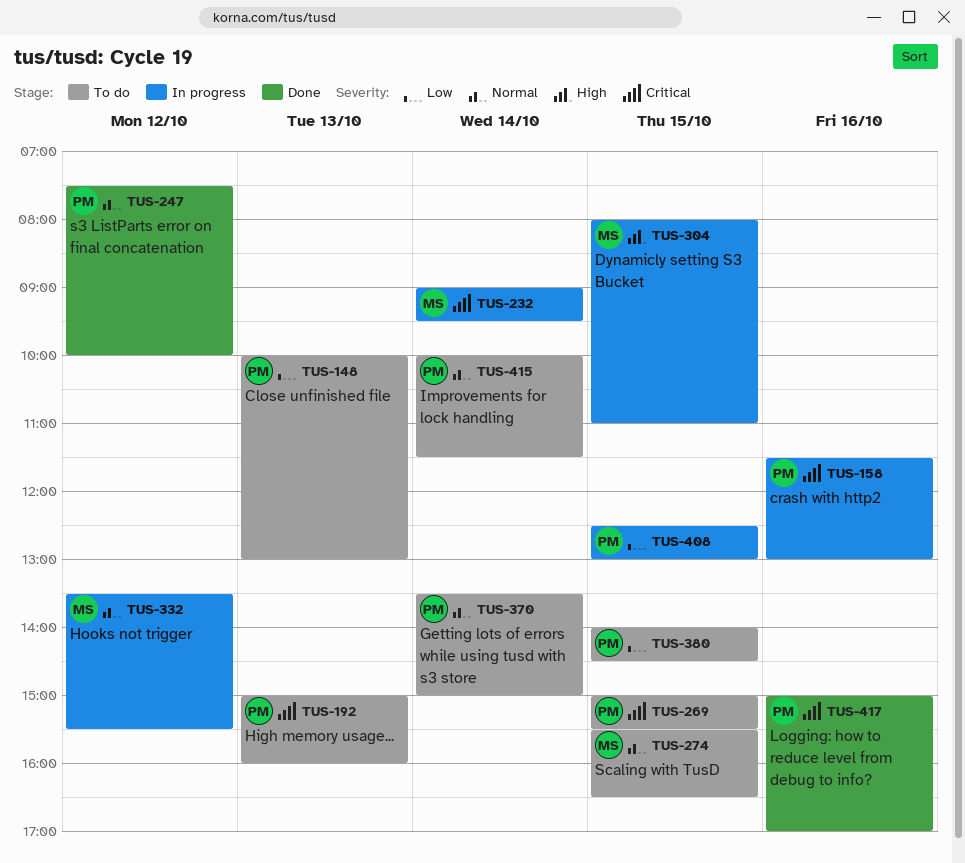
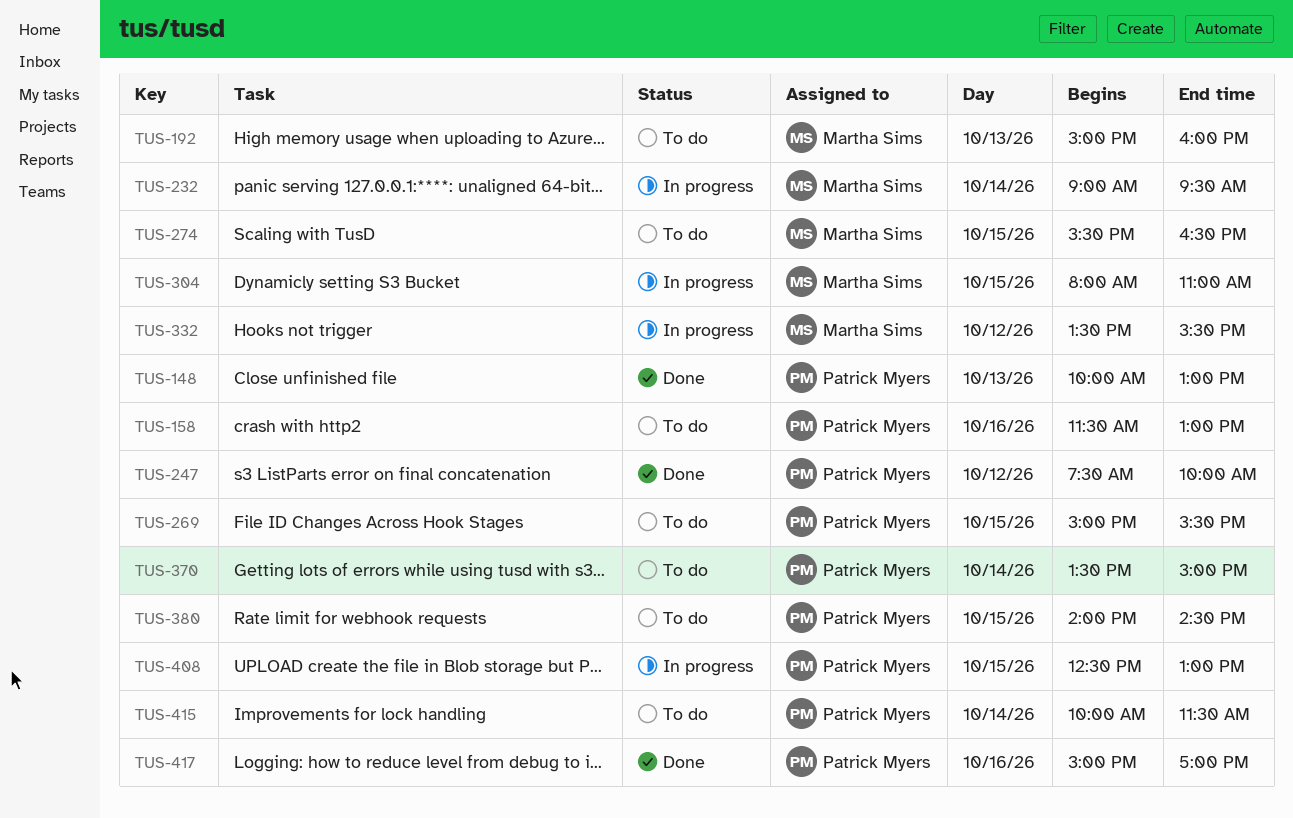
TUS-148, status: To do -> Done
TUS-158, status: In progress -> To do
TUS-192, owner: Patrick Myers -> Martha Sims

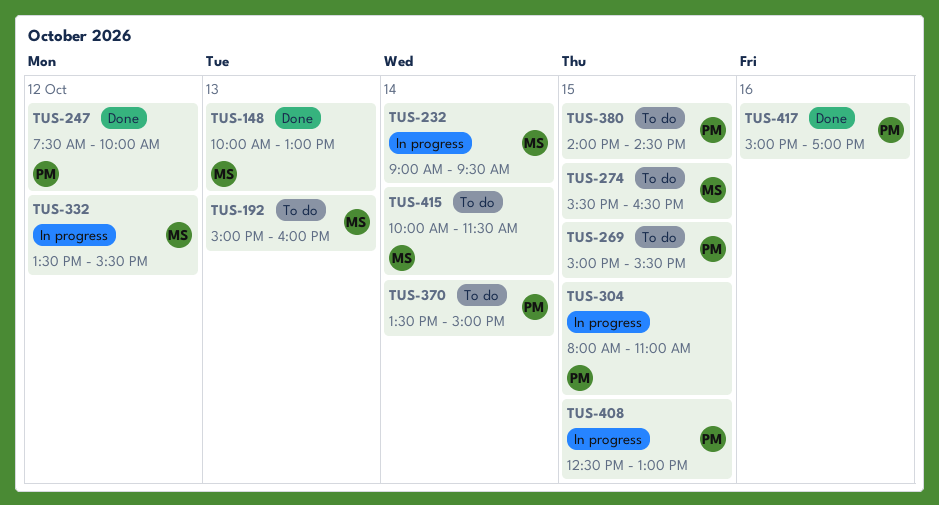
TUS-148, owner: Patrick Myers -> Martha Sims
TUS-158: present -> none
TUS-304, owner: Martha Sims -> Patrick Myers
TUS-415, owner: Patrick Myers -> Martha Sims

